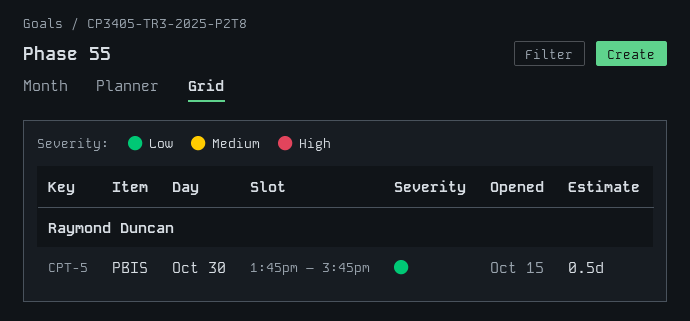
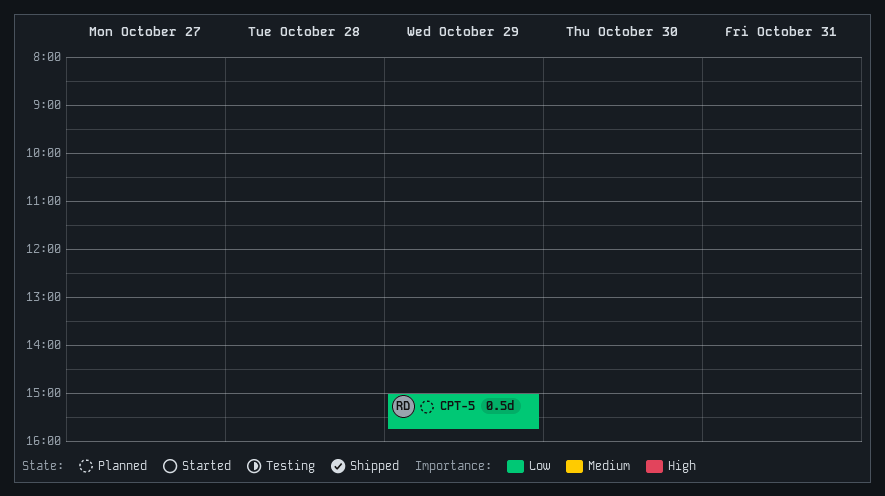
CPT-5, day: Oct 30 -> Oct 29
CPT-5, begins: 13:45 -> 15:00

